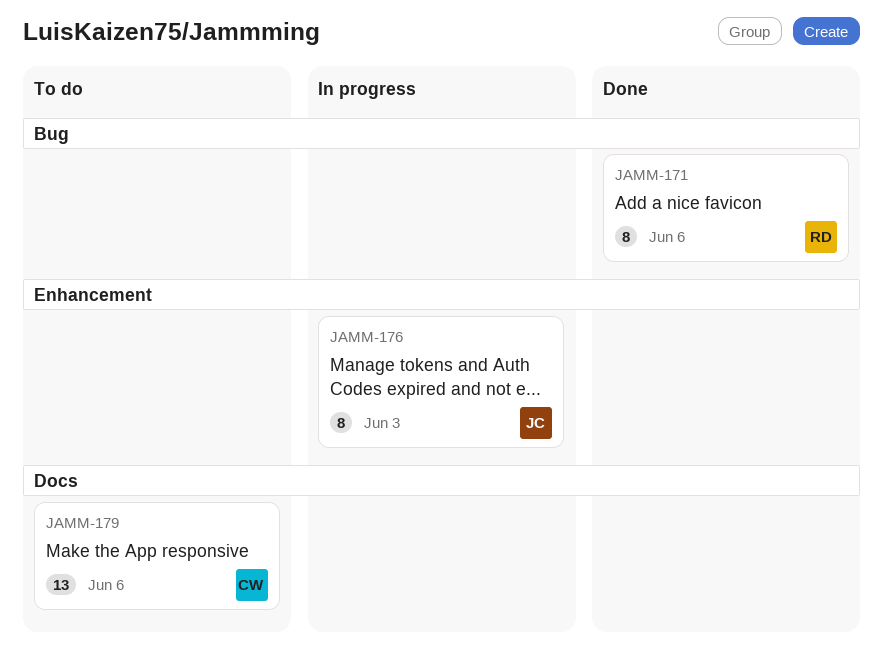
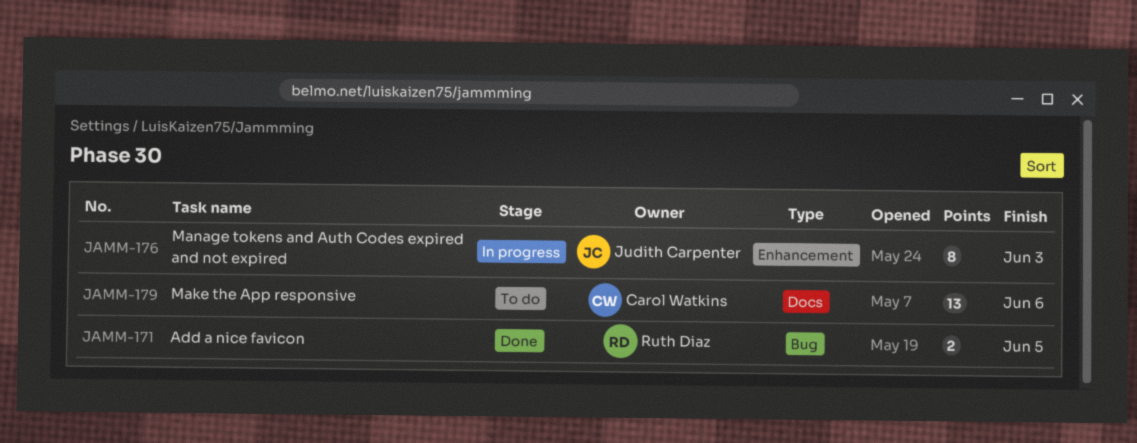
JAMM-171, estimate: 8 -> 2
JAMM-171, due: Jun 6 -> Jun 5

